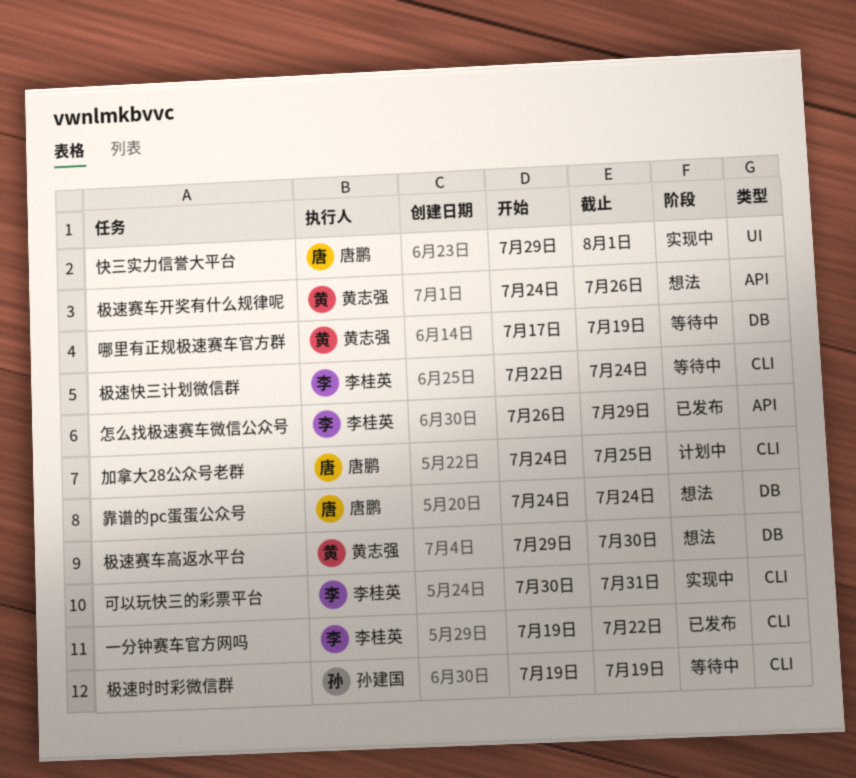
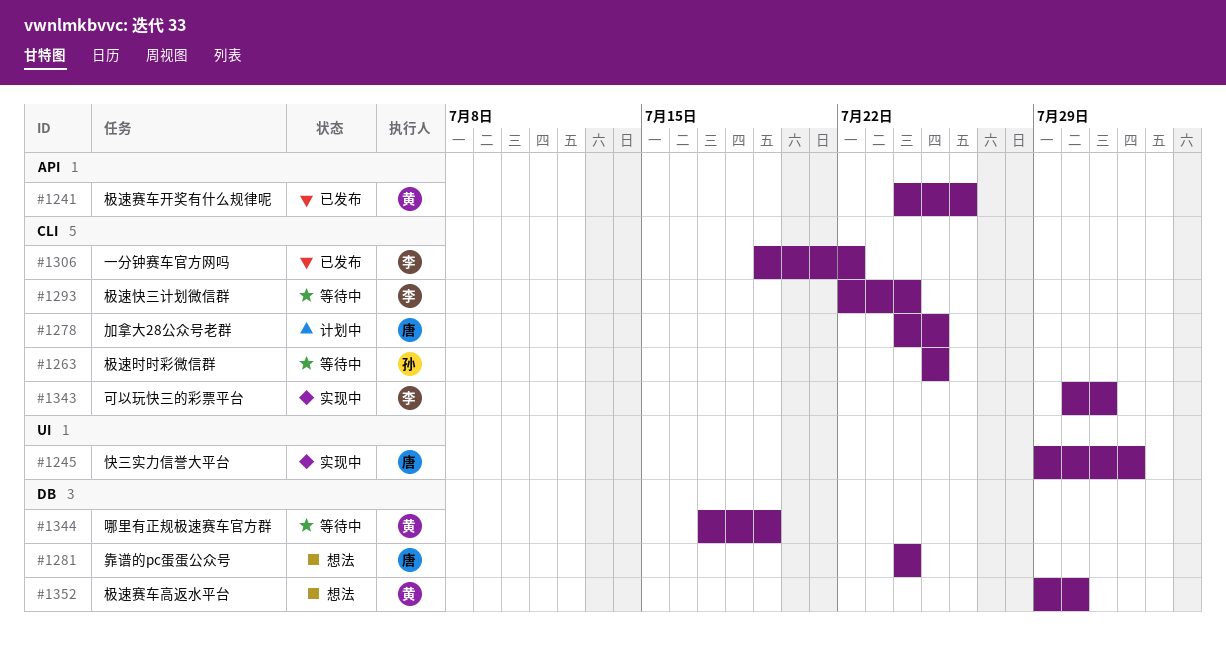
怎么找极速赛车微信公众号: present -> none
极速时时彩微信群, start: Jul 19 -> Jul 25
极速时时彩微信群, due: Jul 19 -> Jul 25
极速赛车开奖有什么规律呢, status: 想法 -> 已发布

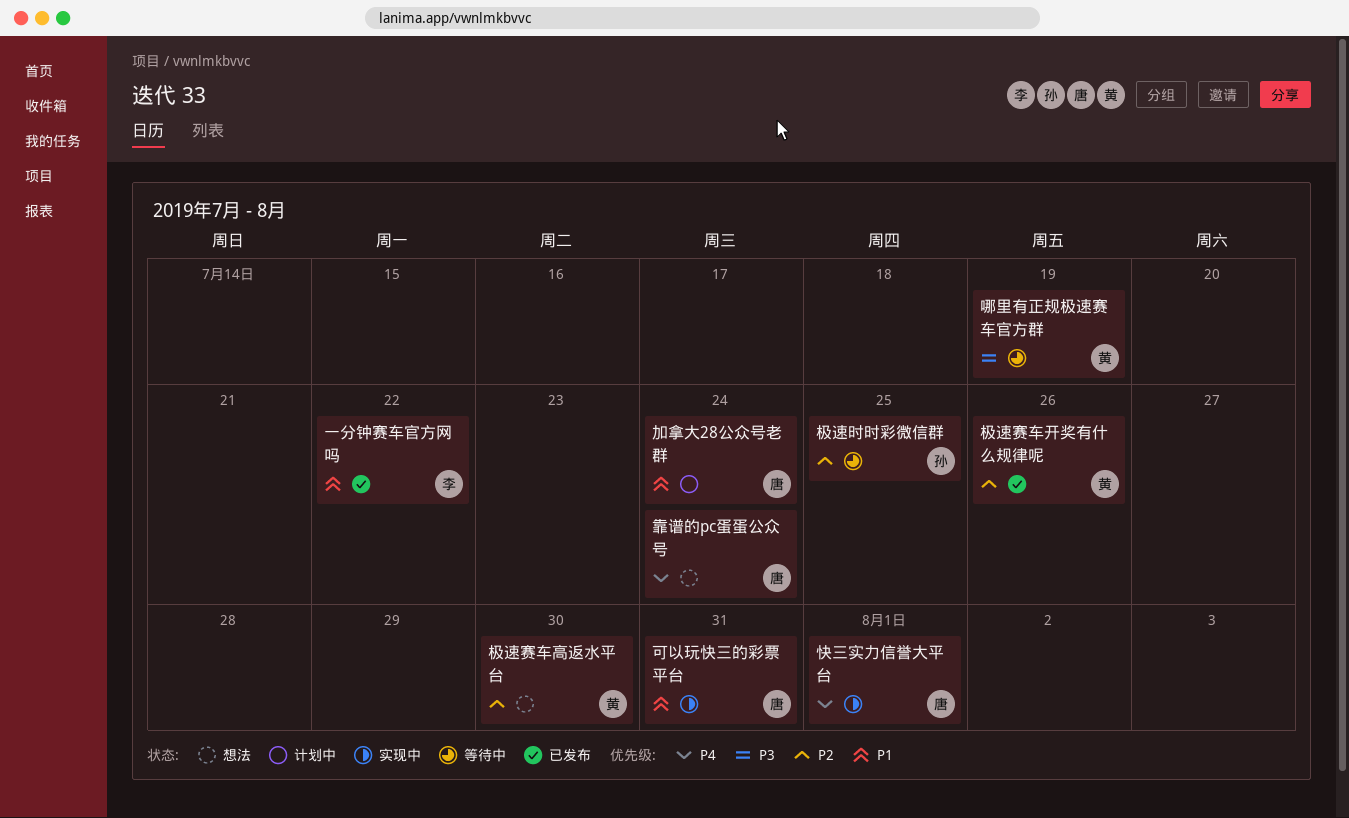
加拿大28公众号老群, due: Jul 25 -> Jul 24
可以玩快三的彩票平台, owner: 李 -> 唐
极速快三计划微信群: present -> none

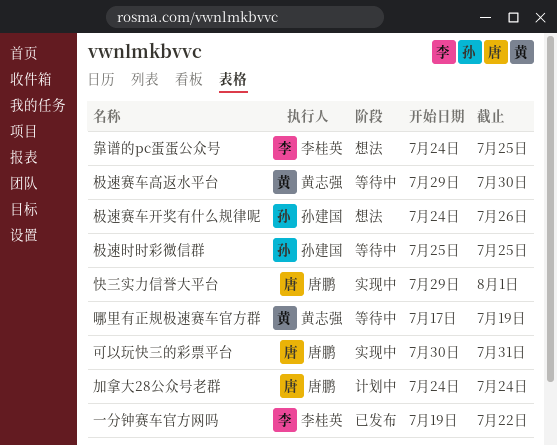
极速赛车开奖有什么规律呢, status: 已发布 -> 想法
极速赛车开奖有什么规律呢, owner: 黄志强 -> 孙建国
极速赛车高返水平台, status: 想法 -> 等待中
靠谱的pc蛋蛋公众号, owner: 唐鹏 -> 李桂英
靠谱的pc蛋蛋公众号, due: Jul 24 -> Jul 25

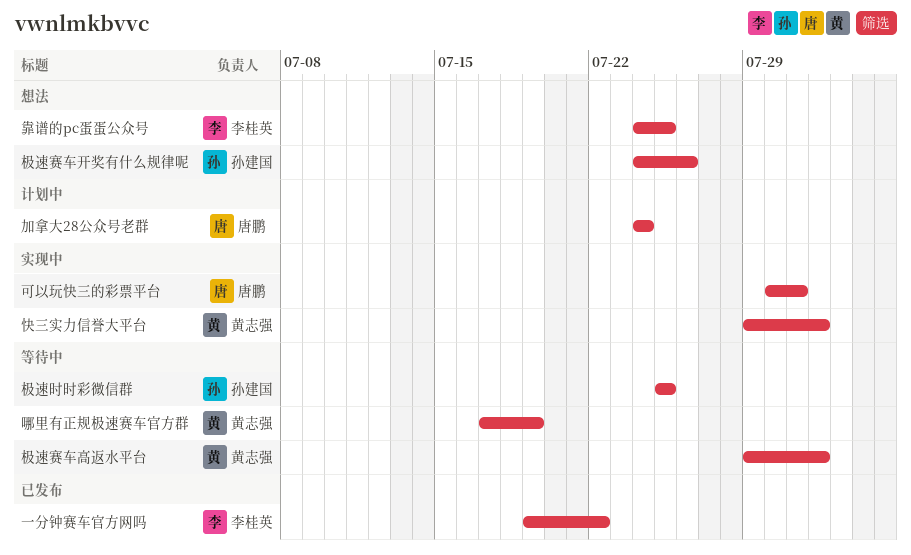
快三实力信誉大平台, owner: 唐鹏 -> 黄志强
极速赛车高返水平台, due: Jul 30 -> Aug 1

